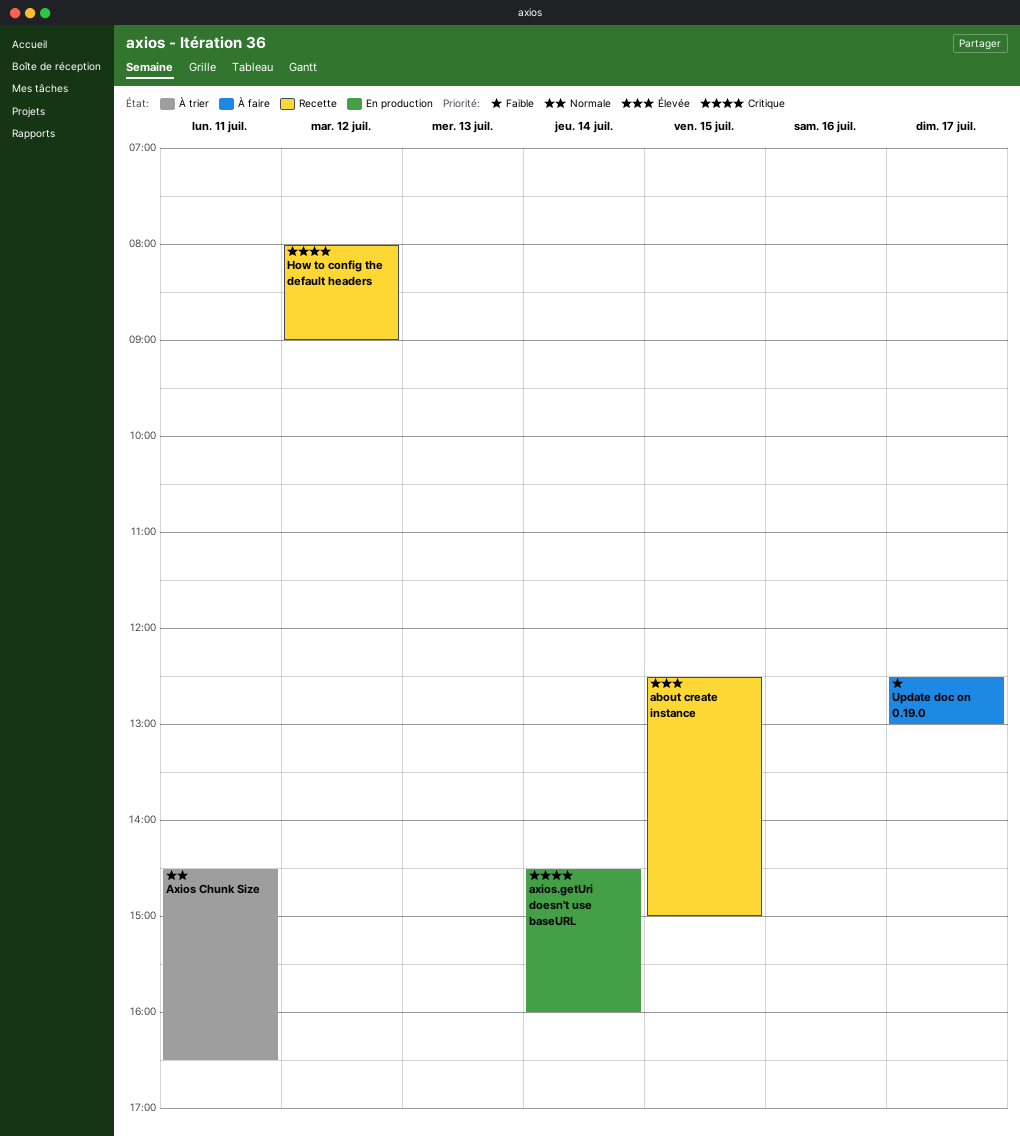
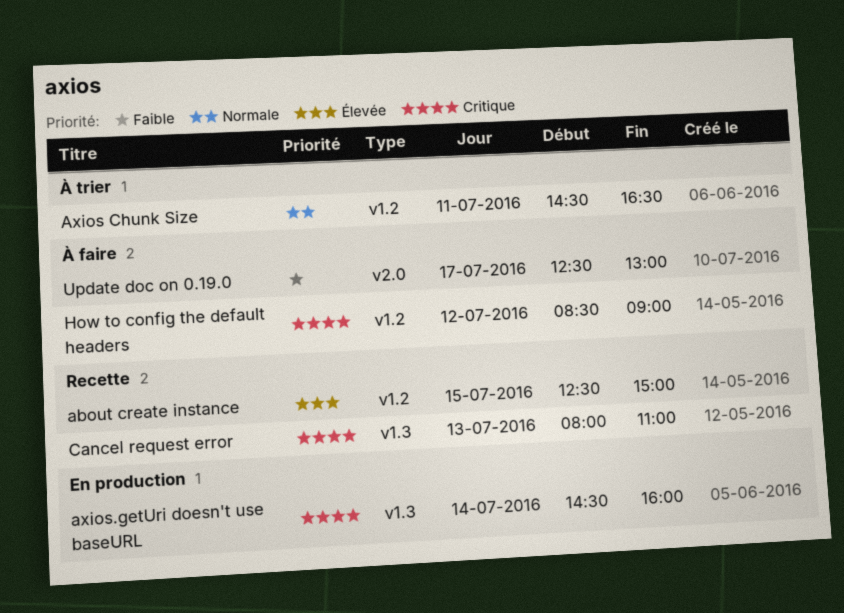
Cancel request error: none -> present
How to config the default headers, status: Recette -> À faire
How to config the default headers, begins: 08:00 -> 08:30

